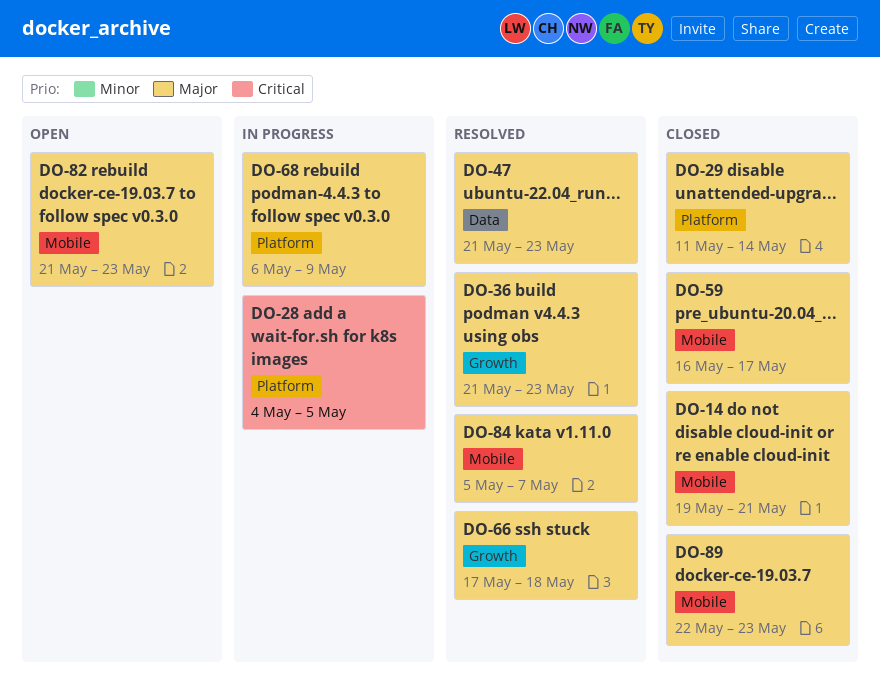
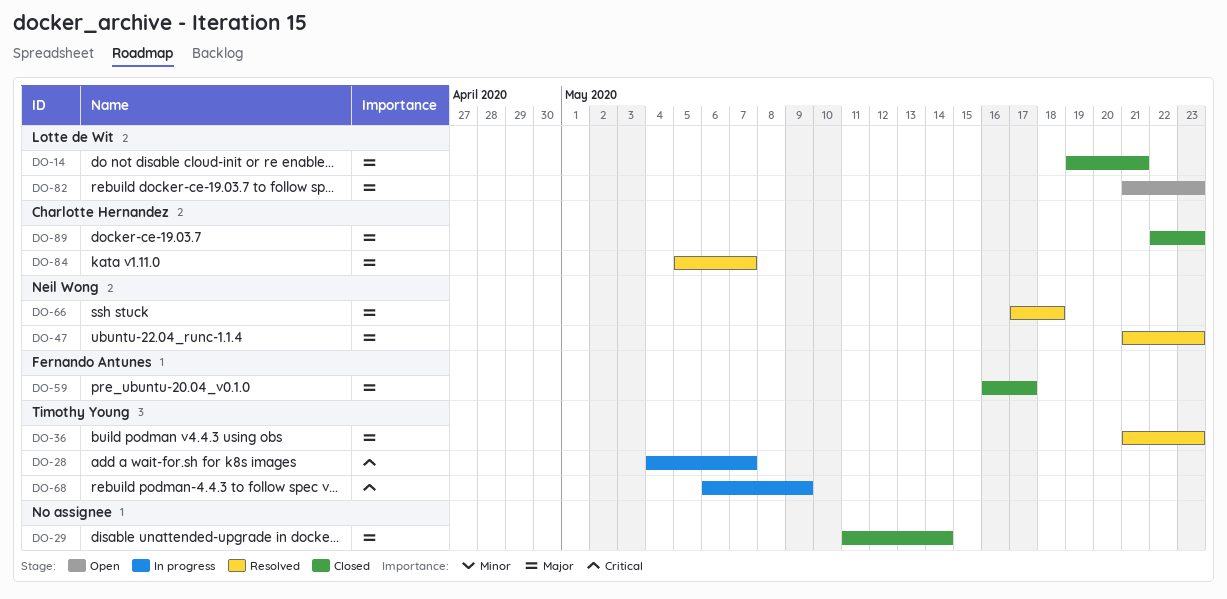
DO-28, due: May 5 -> May 7
DO-68, priority: Major -> Critical

